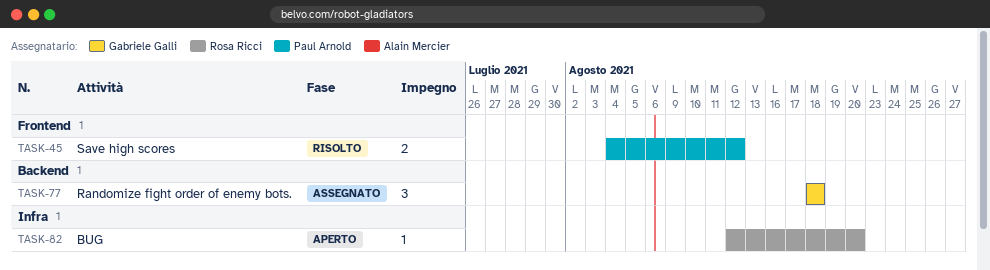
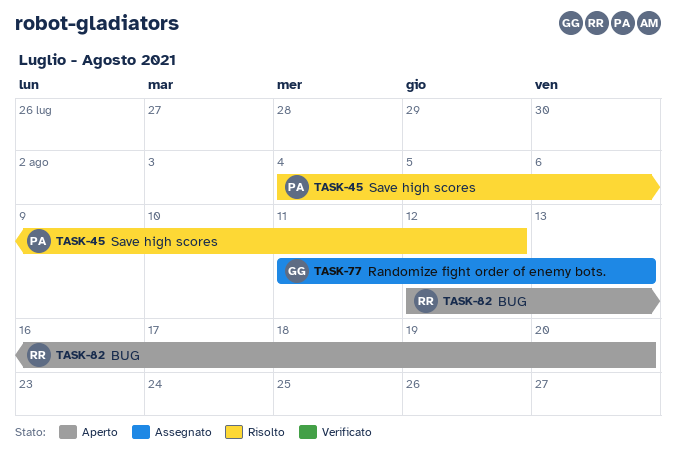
TASK-77, start: Aug 18 -> Aug 11
TASK-77, due: Aug 18 -> Aug 13

